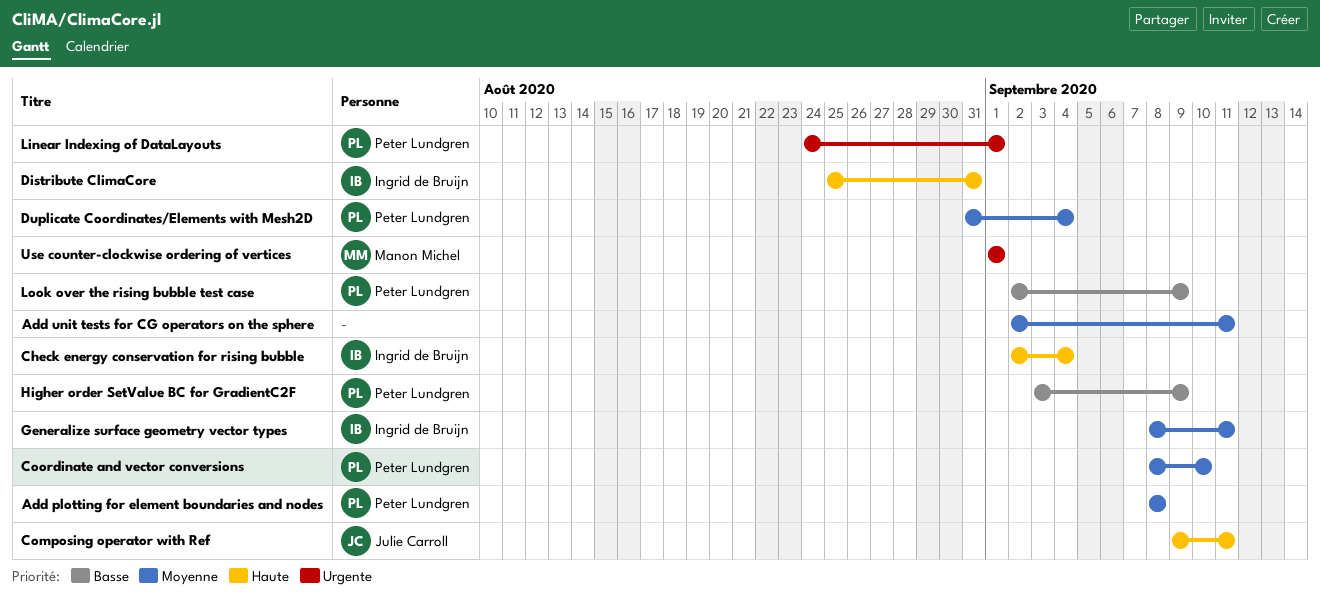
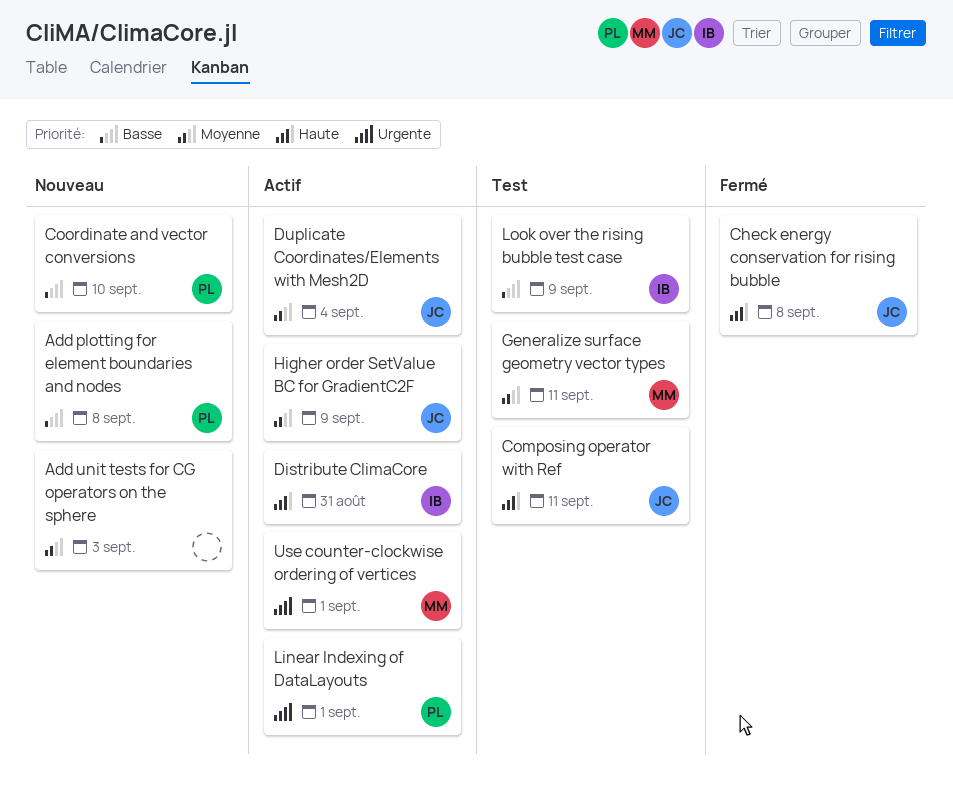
Add plotting for element boundaries and nodes, priority: Moyenne -> Basse
Add unit tests for CG operators on the sphere, due: Sep 11 -> Sep 3
Check energy conservation for rising bubble, owner: Ingrid de Bruijn -> Julie Carroll
Check energy conservation for rising bubble, due: Sep 4 -> Sep 8
Coordinate and vector conversions, priority: Moyenne -> Basse
Duplicate Coordinates/Elements with Mesh2D, owner: Peter Lundgren -> Julie Carroll
Generalize surface geometry vector types, owner: Ingrid de Bruijn -> Manon Michel
Higher order SetValue BC for GradientC2F, owner: Peter Lundgren -> Julie Carroll
Higher order SetValue BC for GradientC2F, priority: Basse -> Moyenne
Look over the rising bubble test case, owner: Peter Lundgren -> Ingrid de Bruijn

